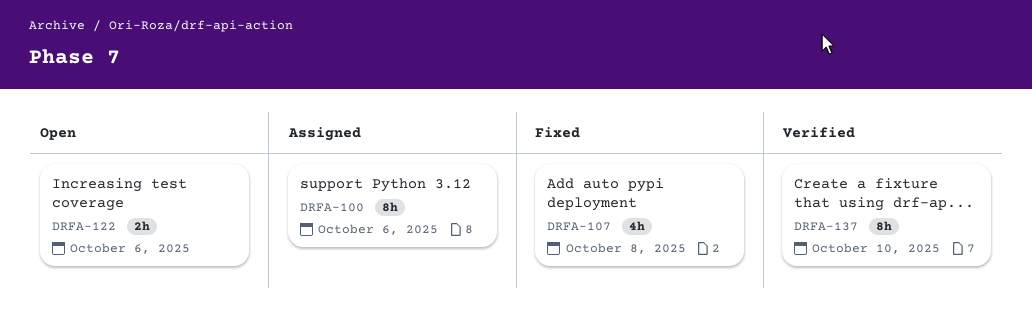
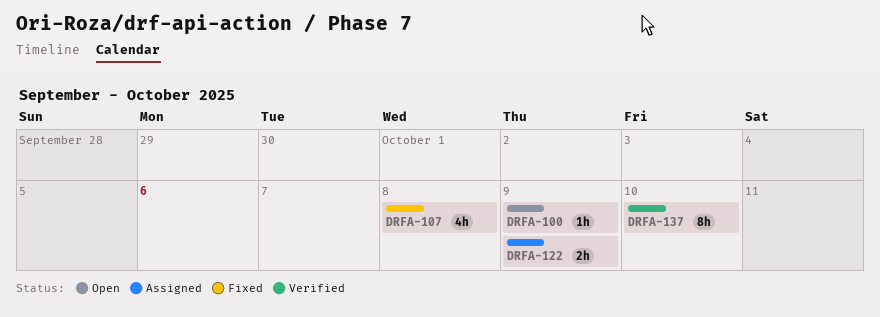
DRFA-100, status: Assigned -> Open
DRFA-100, estimate: 8h -> 1h
DRFA-100, due: Oct 6 -> Oct 9
DRFA-122, status: Open -> Assigned
DRFA-122, due: Oct 6 -> Oct 9

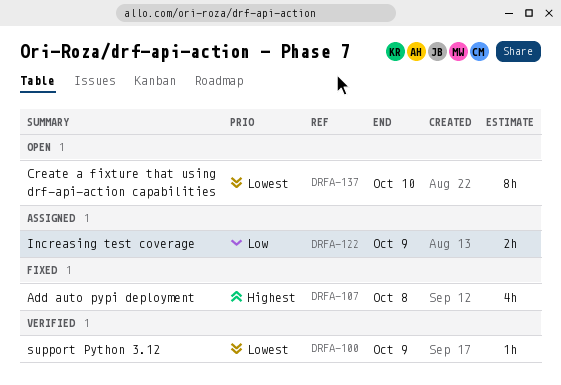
DRFA-100, status: Open -> Verified
DRFA-137, status: Verified -> Open

